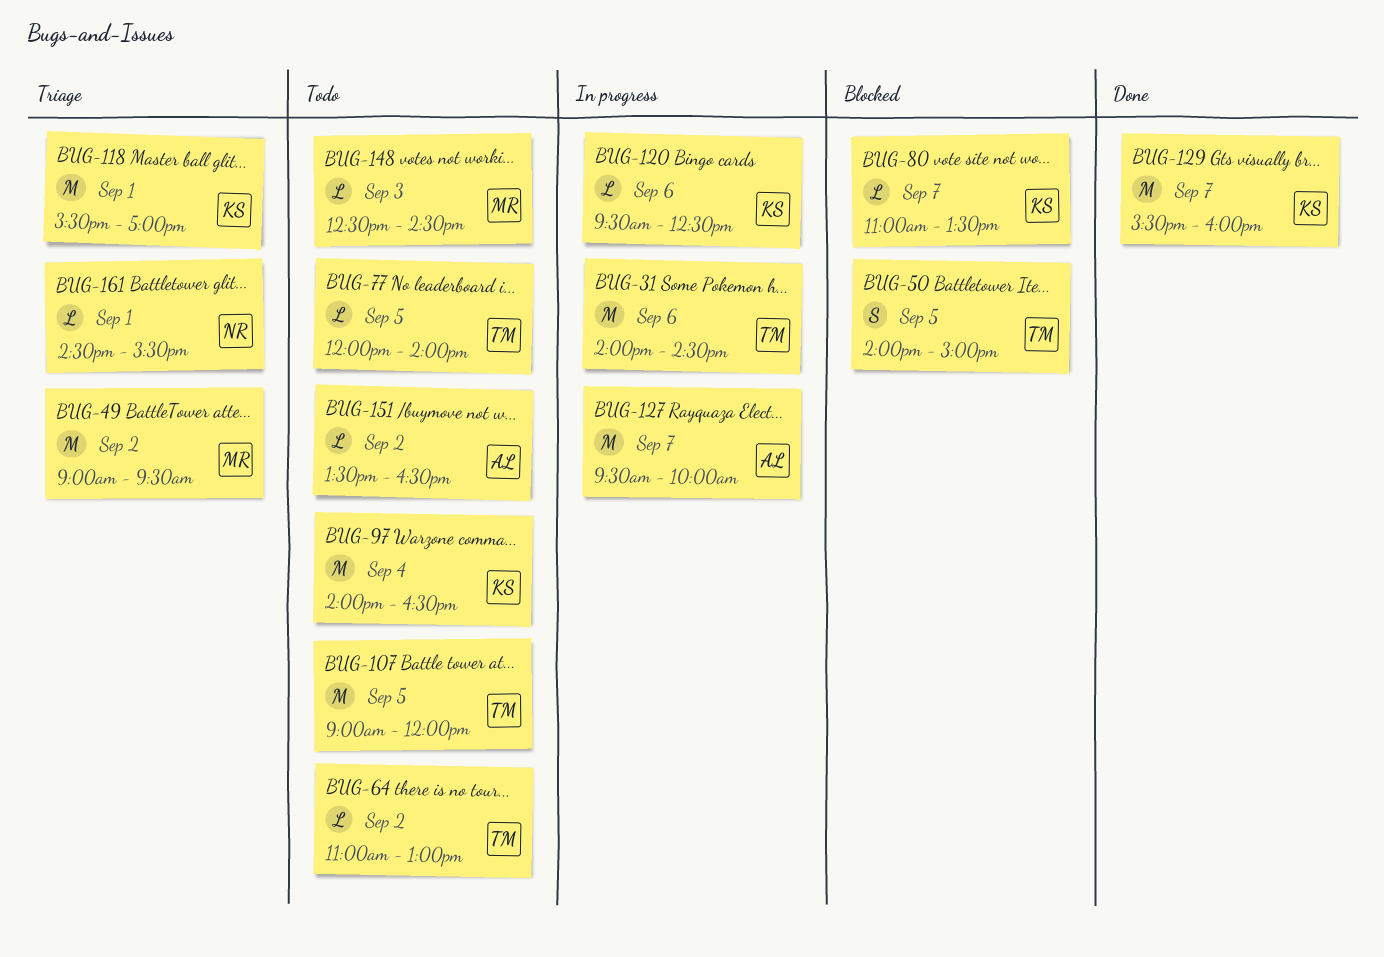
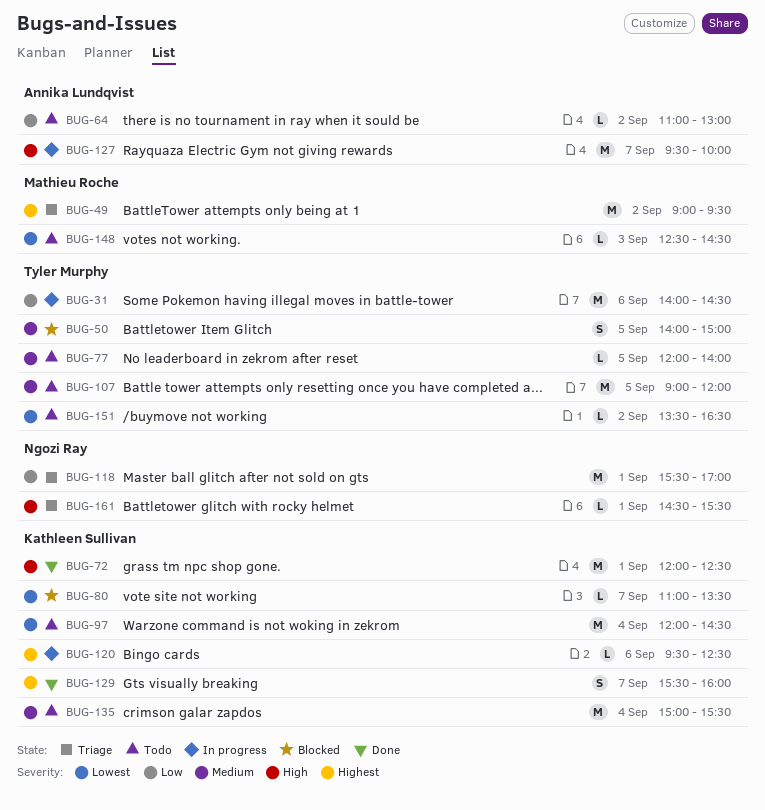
BUG-64, owner: Tyler Murphy -> Annika Lundqvist
BUG-72: none -> present
BUG-97, begins: 14:00 -> 12:00
BUG-97, ends: 16:30 -> 14:30
BUG-118, owner: Kathleen Sullivan -> Ngozi Ray
BUG-129, estimate: M -> S
BUG-135: none -> present
BUG-151, owner: Annika Lundqvist -> Tyler Murphy

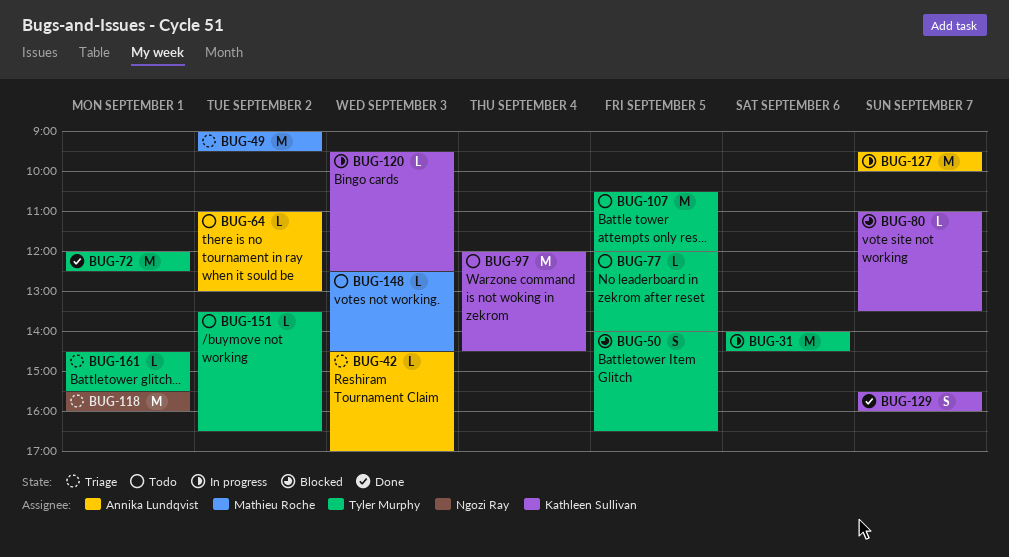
BUG-42: none -> present
BUG-50, ends: 15:00 -> 16:30
BUG-72, owner: Kathleen Sullivan -> Tyler Murphy
BUG-107, begins: 09:00 -> 10:30
BUG-118, ends: 17:00 -> 16:00
BUG-120, day: Sep 6 -> Sep 3
BUG-135: present -> none
BUG-161, owner: Ngozi Ray -> Tyler Murphy

